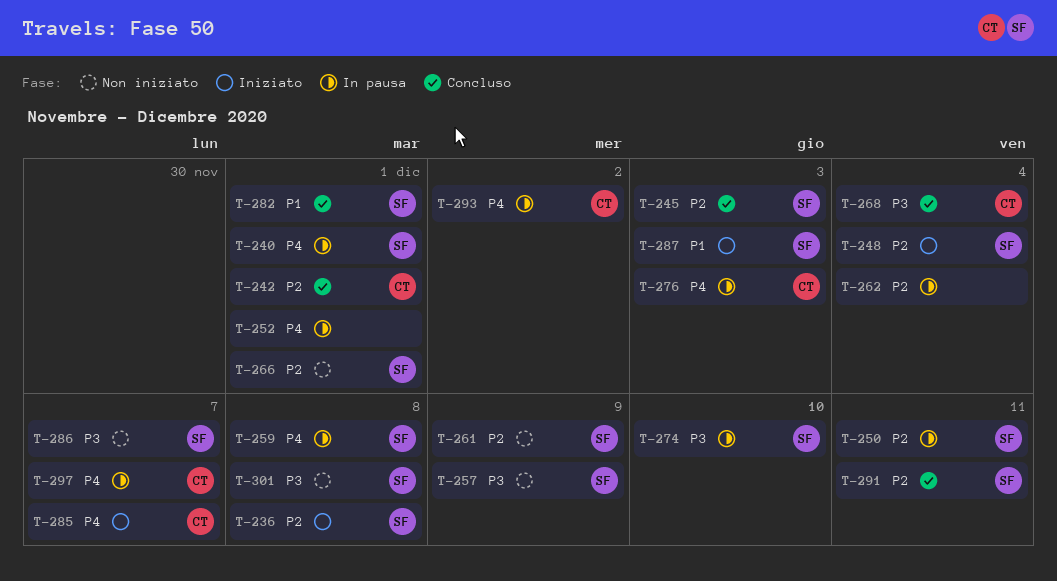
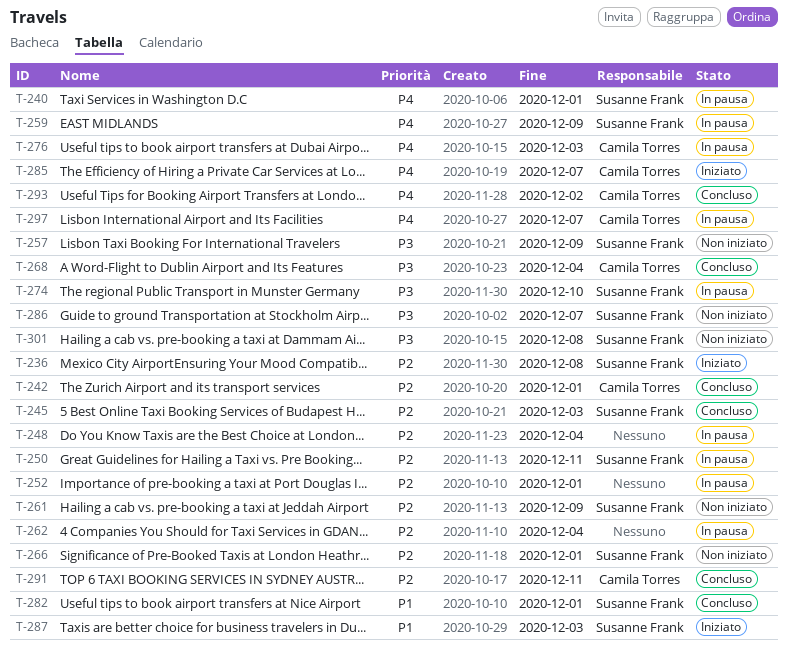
T-248, status: Iniziato -> In pausa
T-248, owner: Susanne Frank -> none
T-252, priority: P4 -> P2
T-259, due: Dec 8 -> Dec 9
T-291, owner: Susanne Frank -> Camila Torres
T-293, status: In pausa -> Concluso

